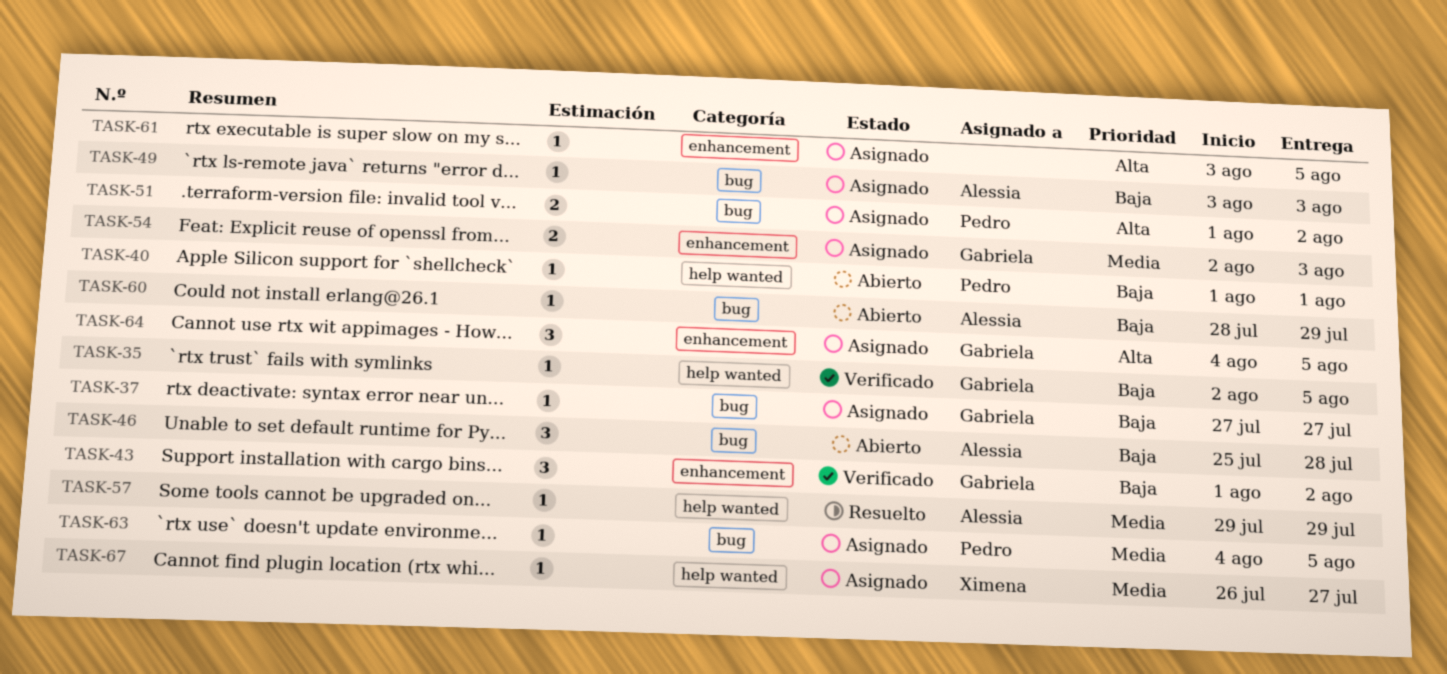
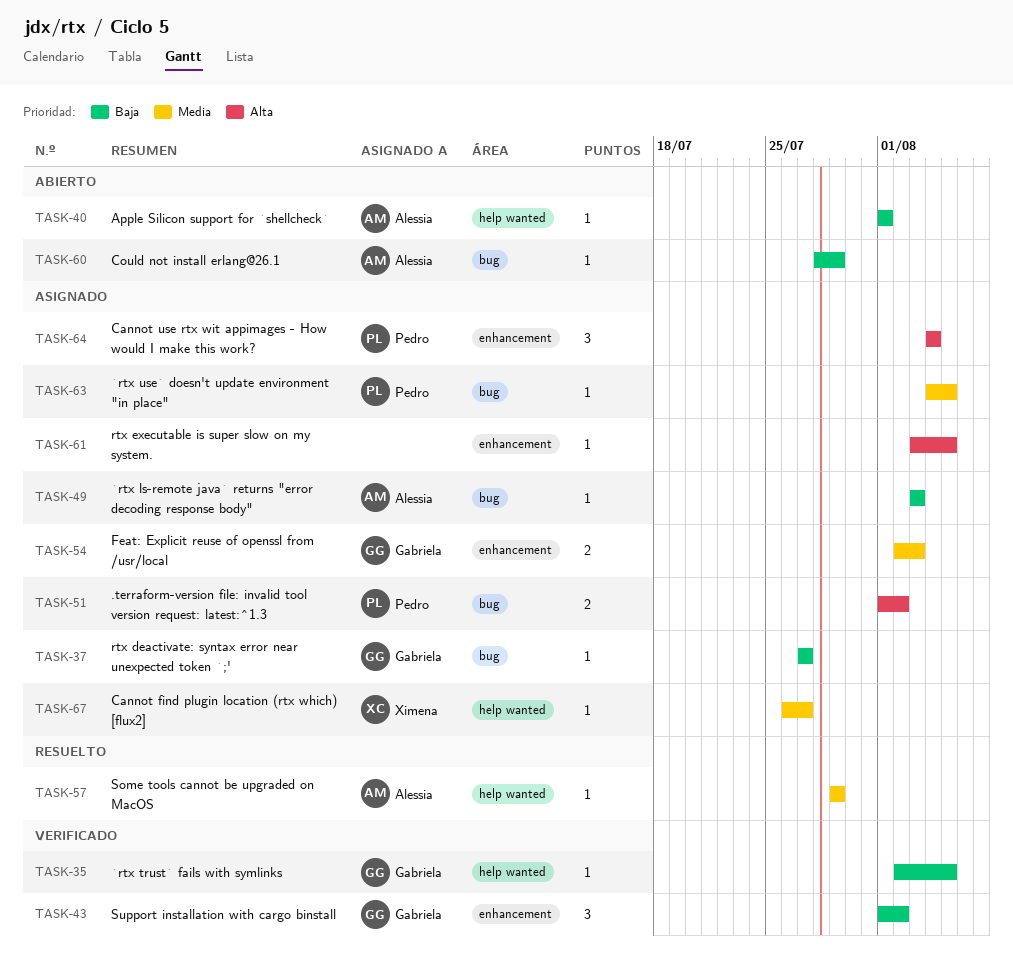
TASK-40, owner: Pedro -> Alessia
TASK-46: present -> none
TASK-64, owner: Gabriela -> Pedro
TASK-64, due: Aug 5 -> Aug 4

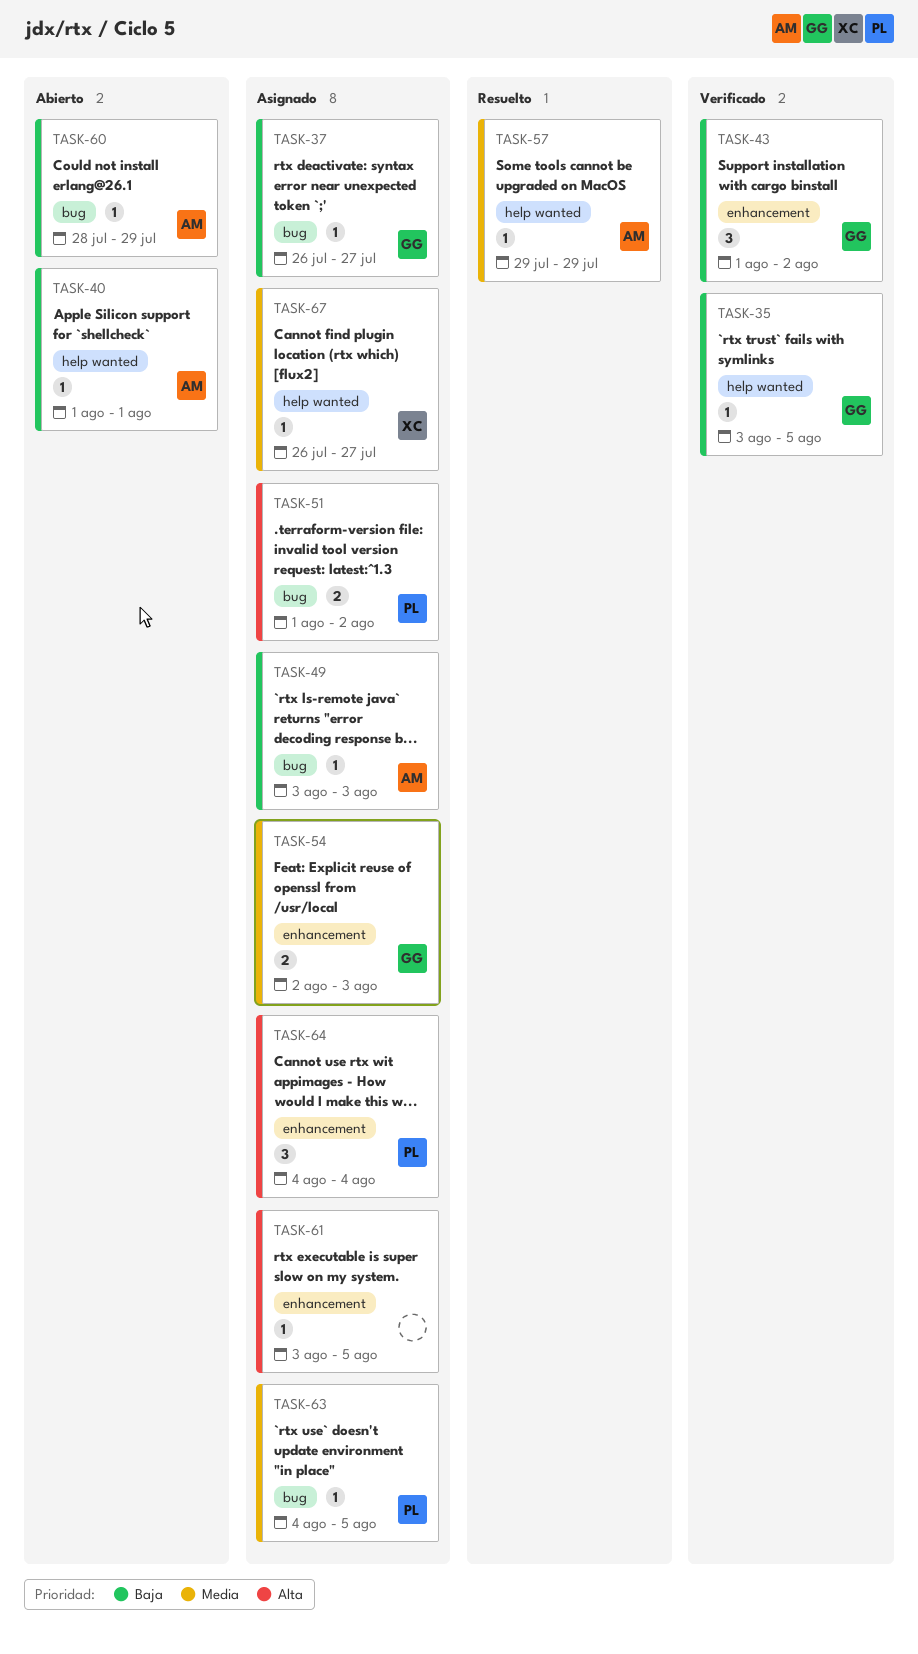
TASK-35, start: Aug 2 -> Aug 3
TASK-37, start: Jul 27 -> Jul 26

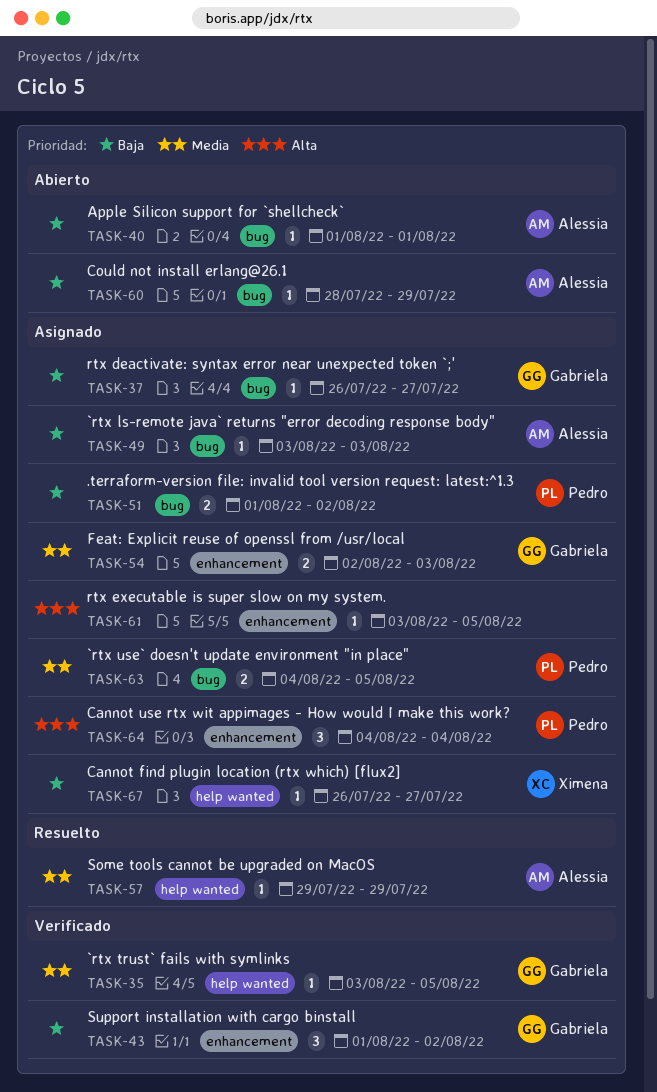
TASK-35, priority: Baja -> Media
TASK-40, label: help wanted -> bug
TASK-51, priority: Alta -> Baja
TASK-63, estimate: 1 -> 2
TASK-67, priority: Media -> Baja

